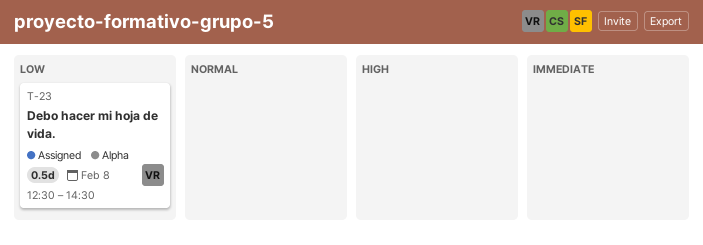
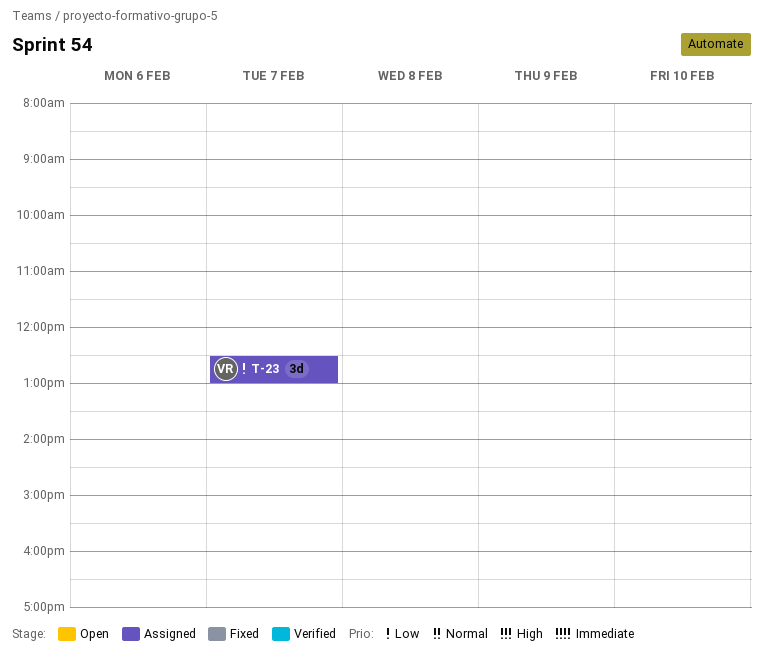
T-23, estimate: 0.5d -> 3d
T-23, day: Feb 8 -> Feb 7
T-23, ends: 14:30 -> 13:00

